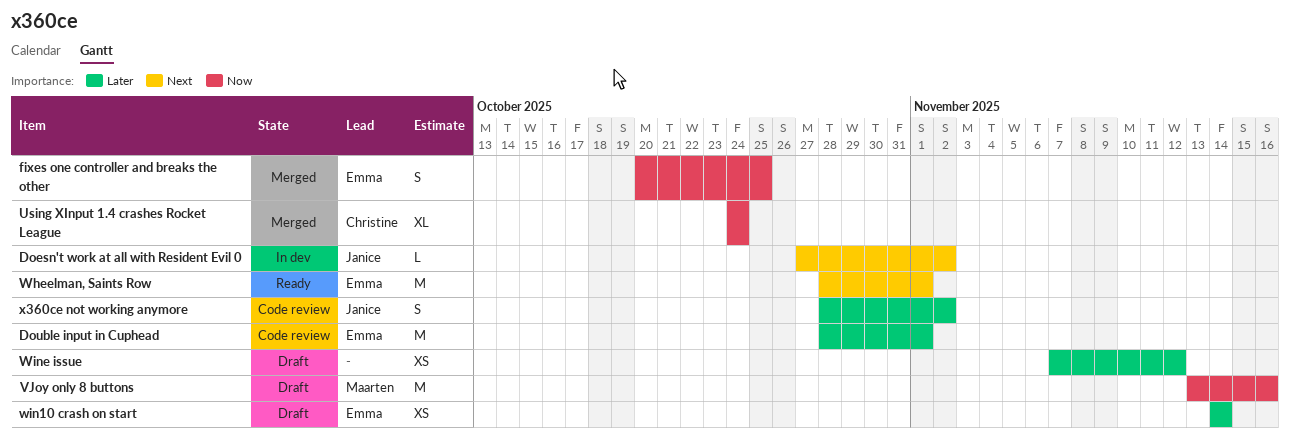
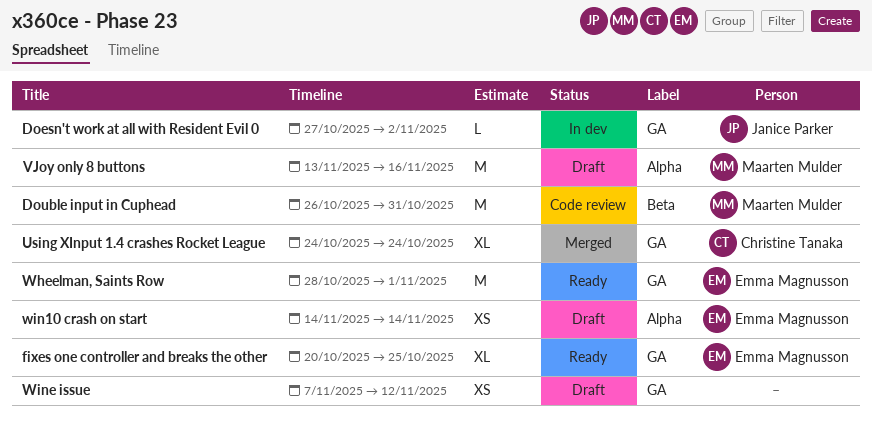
Double input in Cuphead, owner: Emma Magnusson -> Maarten Mulder
Double input in Cuphead, start: Oct 28 -> Oct 26
Double input in Cuphead, due: Nov 1 -> Oct 31
fixes one controller and breaks the other, status: Merged -> Ready
fixes one controller and breaks the other, estimate: S -> XL
x360ce not working anymore: present -> none

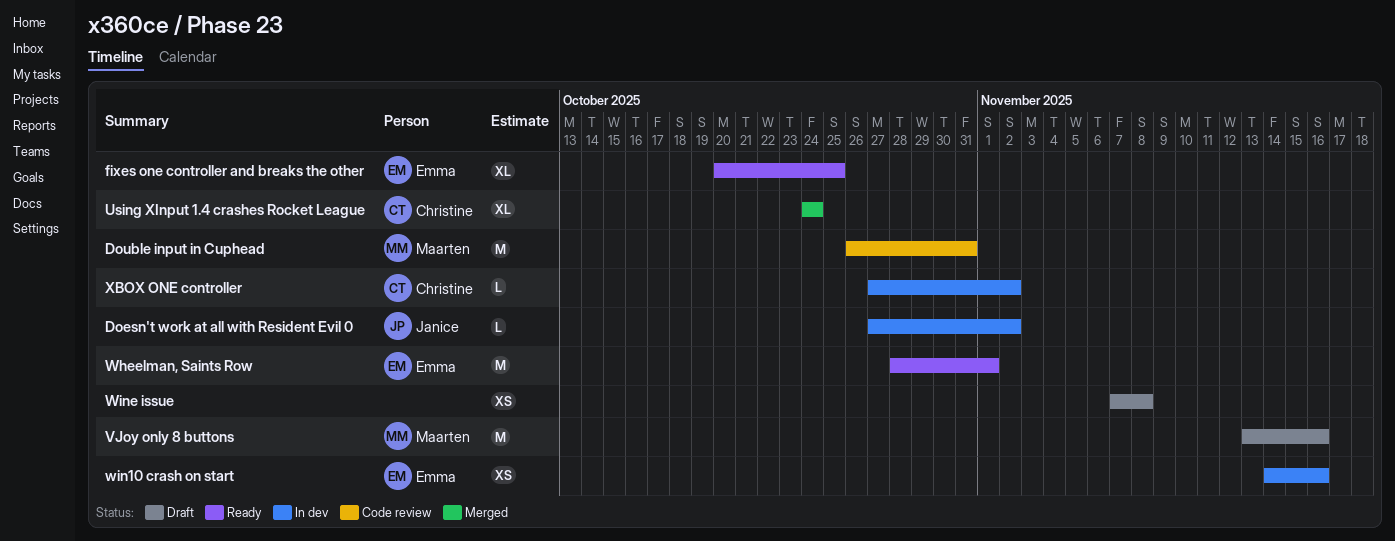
win10 crash on start, status: Draft -> In dev
win10 crash on start, due: Nov 14 -> Nov 16
Wine issue, due: Nov 12 -> Nov 8
XBOX ONE controller: none -> present

